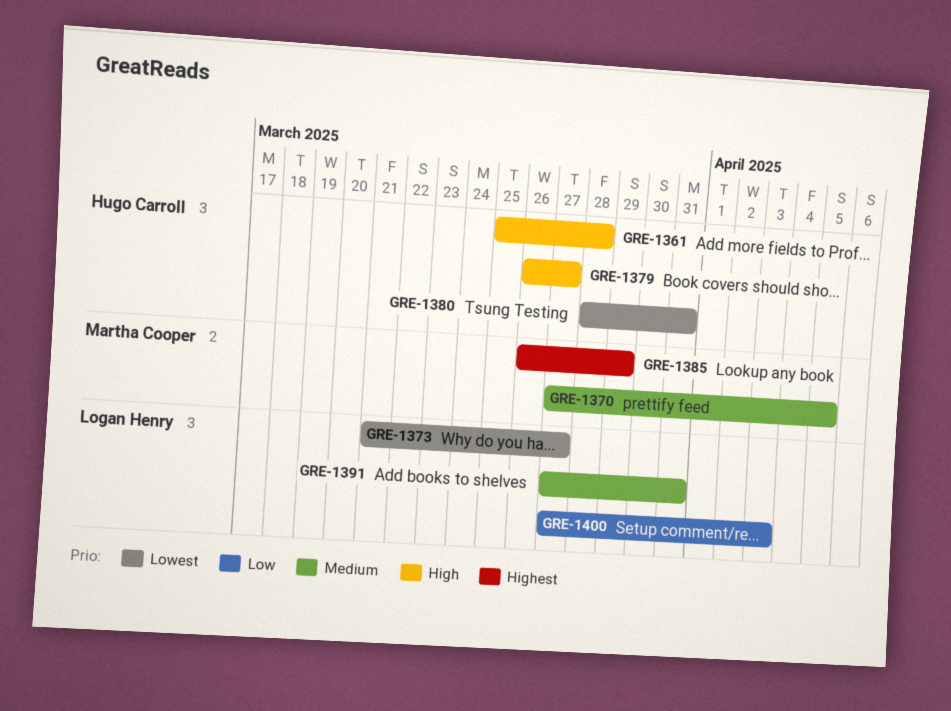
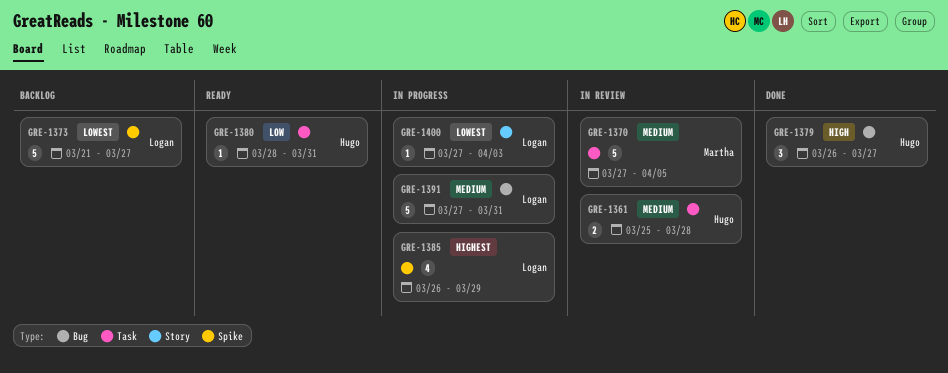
GRE-1361, priority: High -> Medium
GRE-1380, priority: Lowest -> Low
GRE-1385, owner: Martha Cooper -> Logan Henry
GRE-1400, priority: Low -> Lowest

